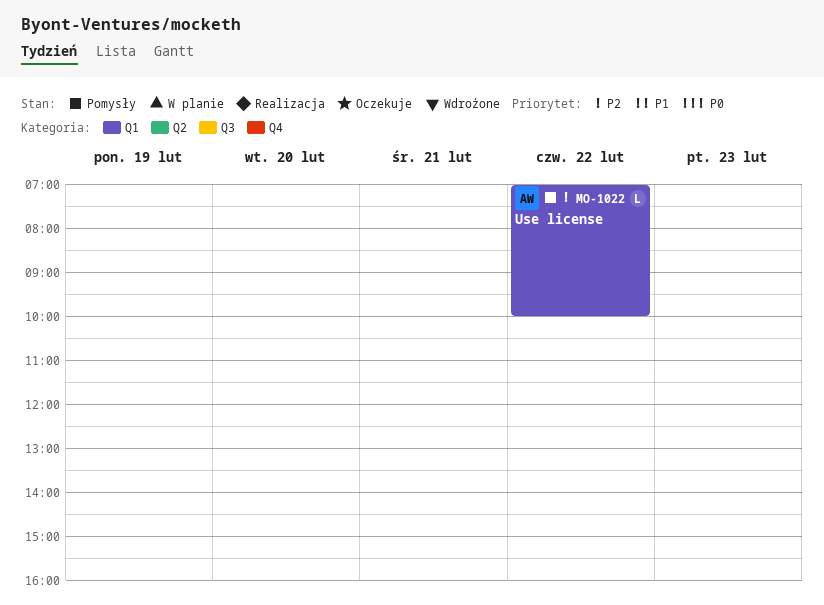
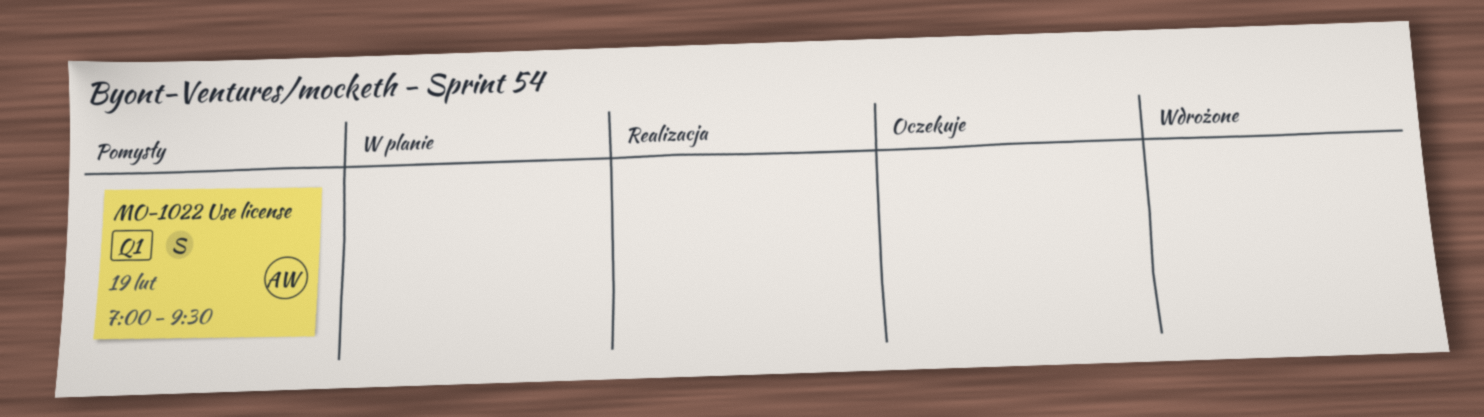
MO-1022, estimate: L -> S
MO-1022, day: Feb 22 -> Feb 19
MO-1022, ends: 10:00 -> 09:30

